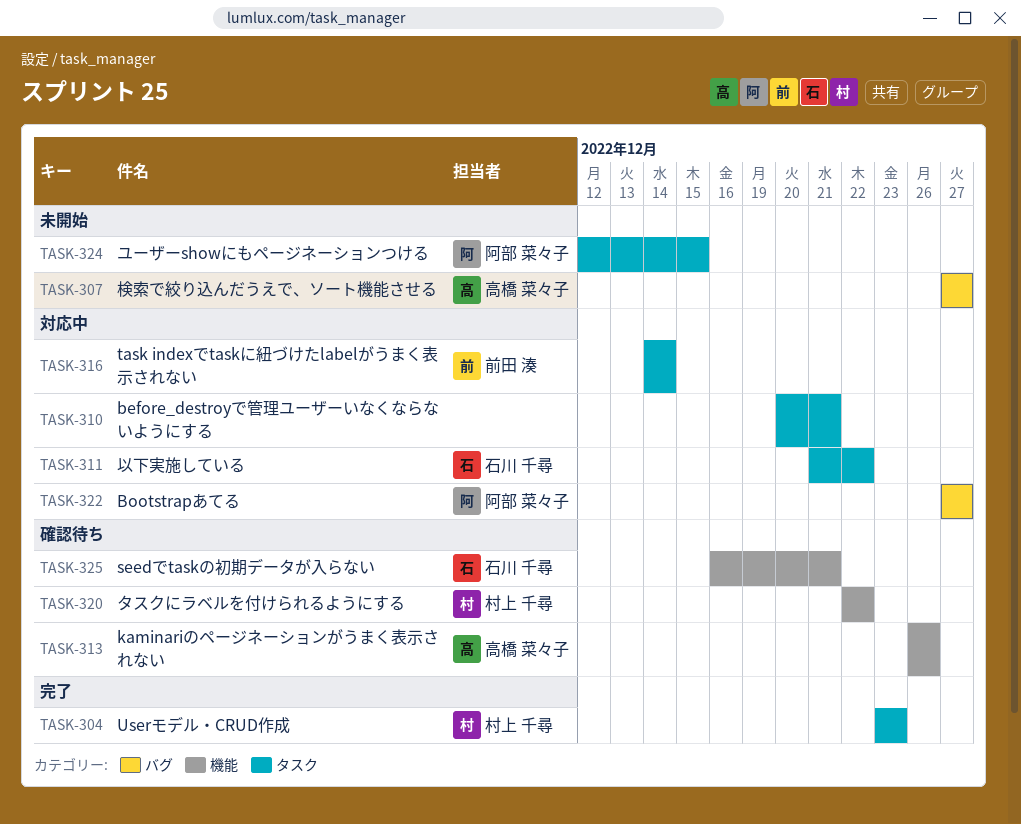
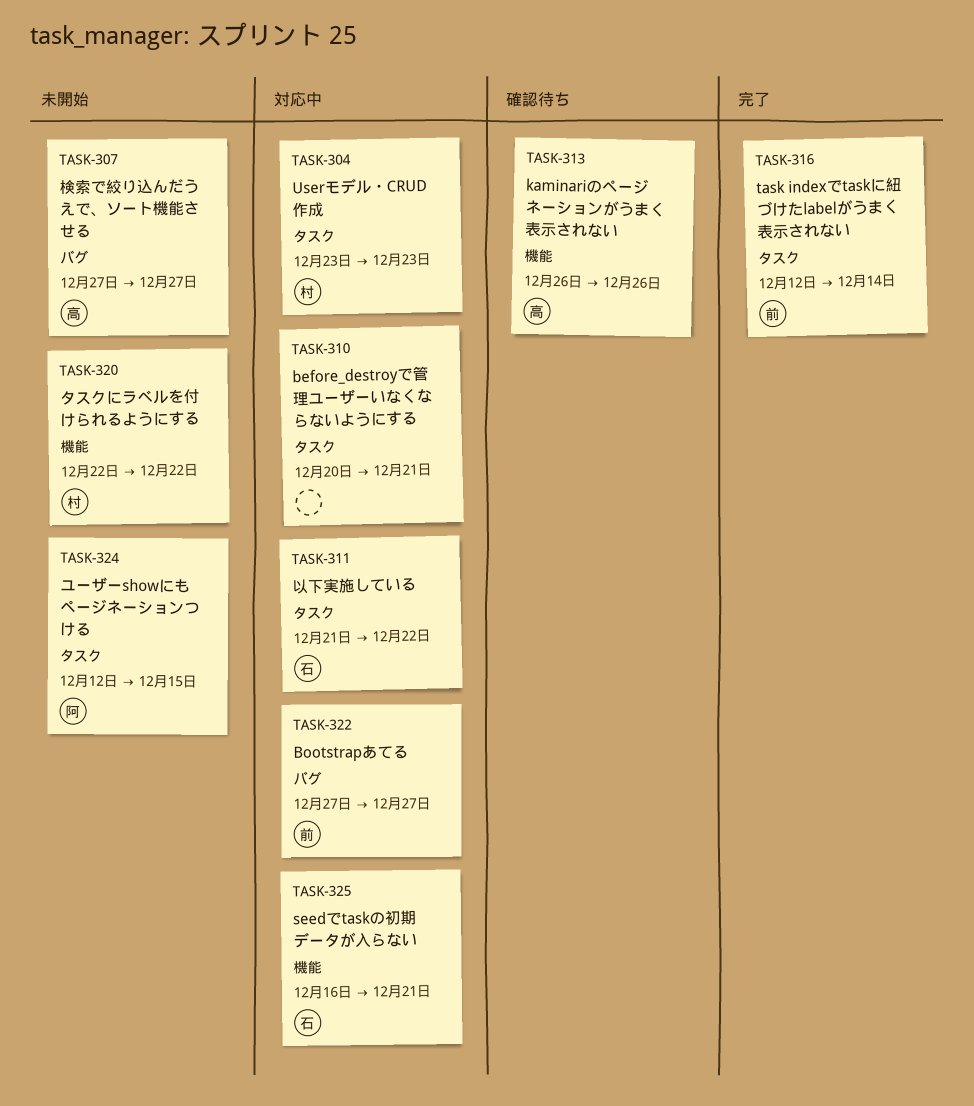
TASK-304, status: 完了 -> 対応中
TASK-316, status: 対応中 -> 完了
TASK-316, start: Dec 14 -> Dec 12
TASK-320, status: 確認待ち -> 未開始
TASK-322, owner: 阿部 菜々子 -> 前田 湊
TASK-325, status: 確認待ち -> 対応中

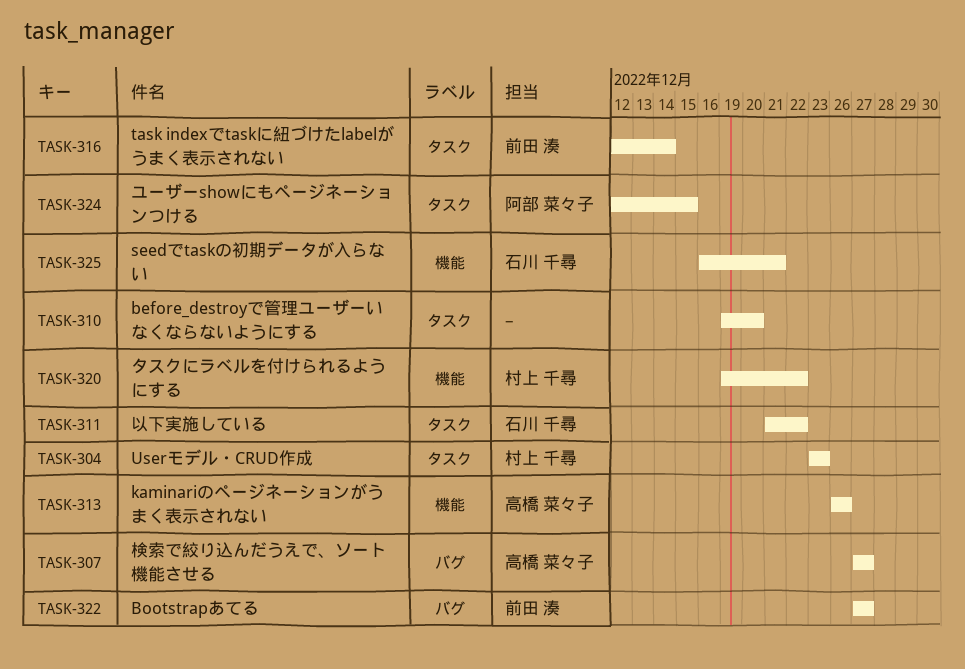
TASK-310, start: Dec 20 -> Dec 19
TASK-310, due: Dec 21 -> Dec 20
TASK-320, start: Dec 22 -> Dec 19

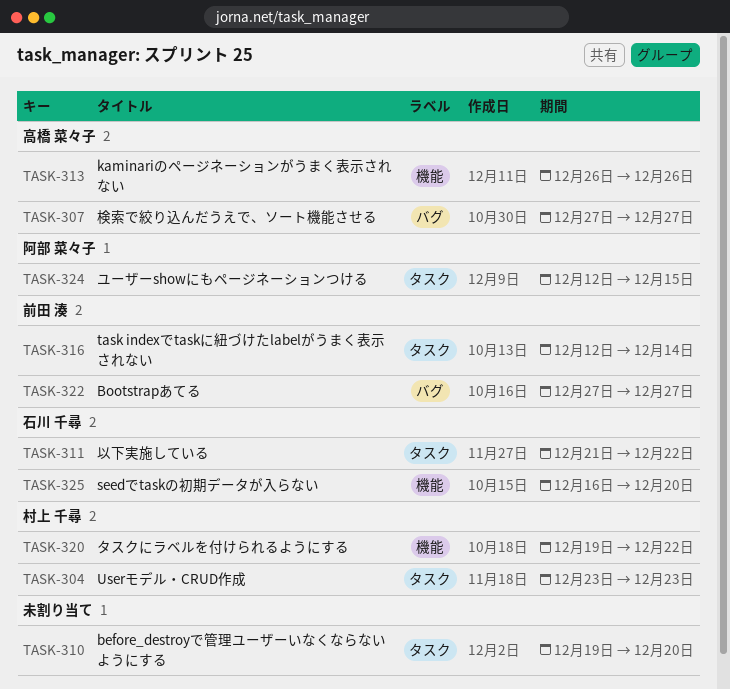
TASK-325, due: Dec 21 -> Dec 20

